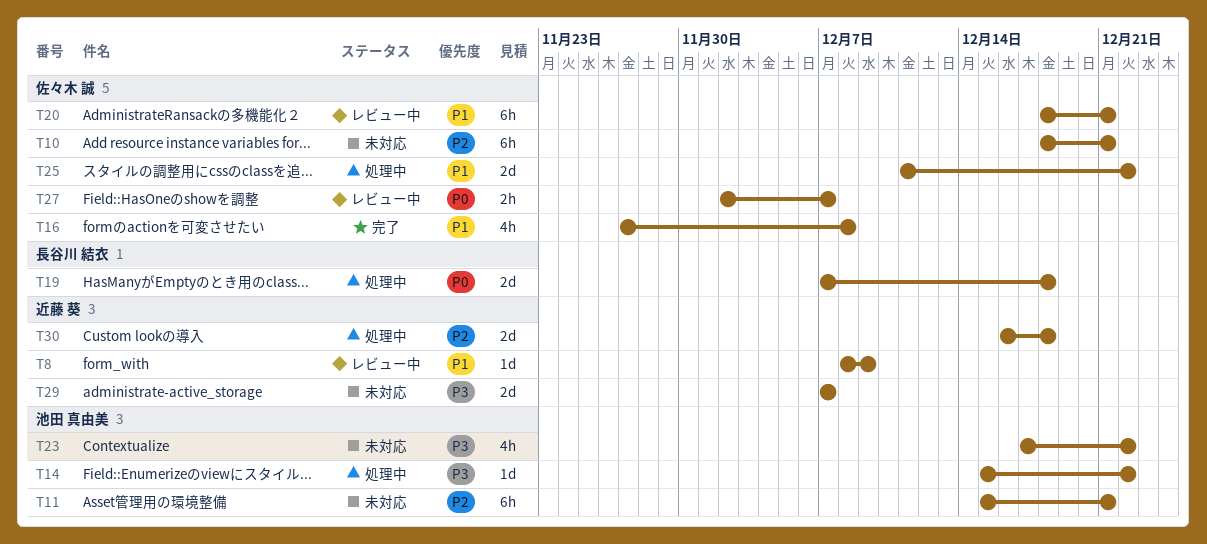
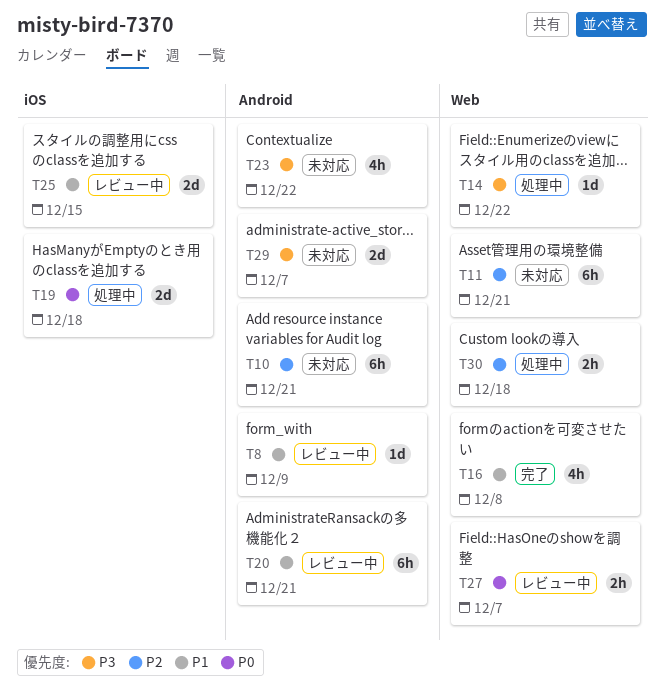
T25, status: 処理中 -> レビュー中
T25, due: Dec 22 -> Dec 15
T30, estimate: 2d -> 2h

